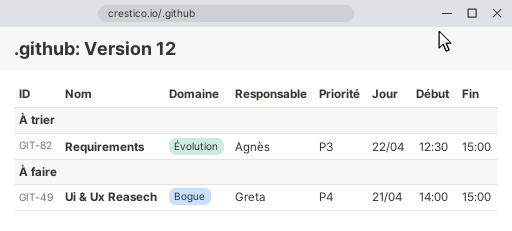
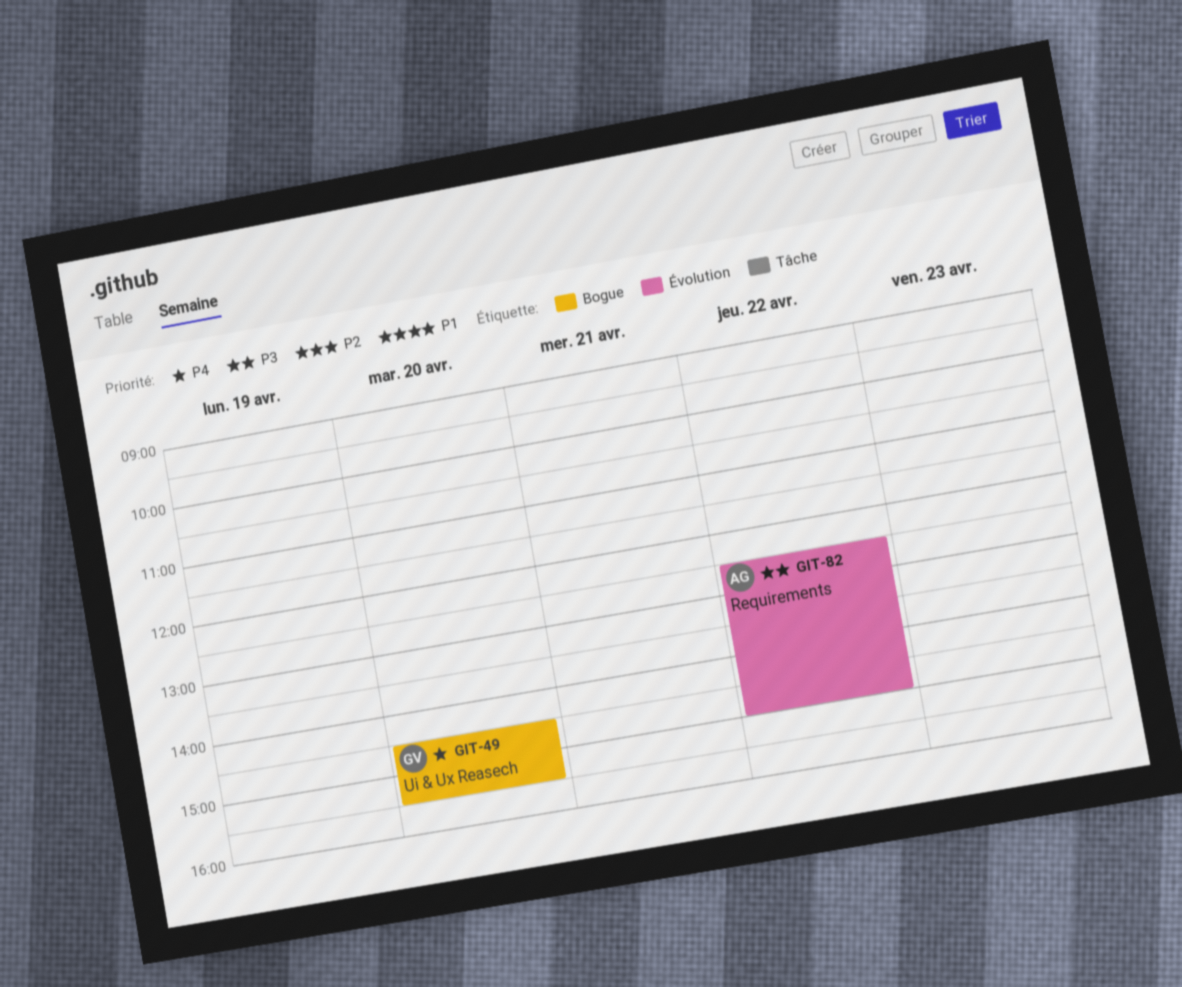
GIT-49, day: Apr 21 -> Apr 20
GIT-49, begins: 14:00 -> 14:30
GIT-49, ends: 15:00 -> 15:30

